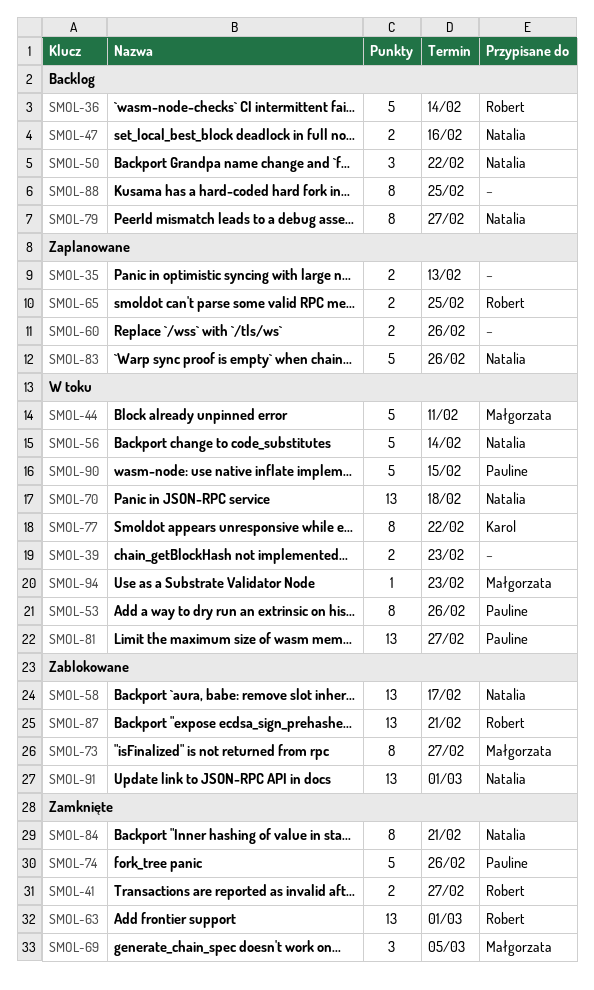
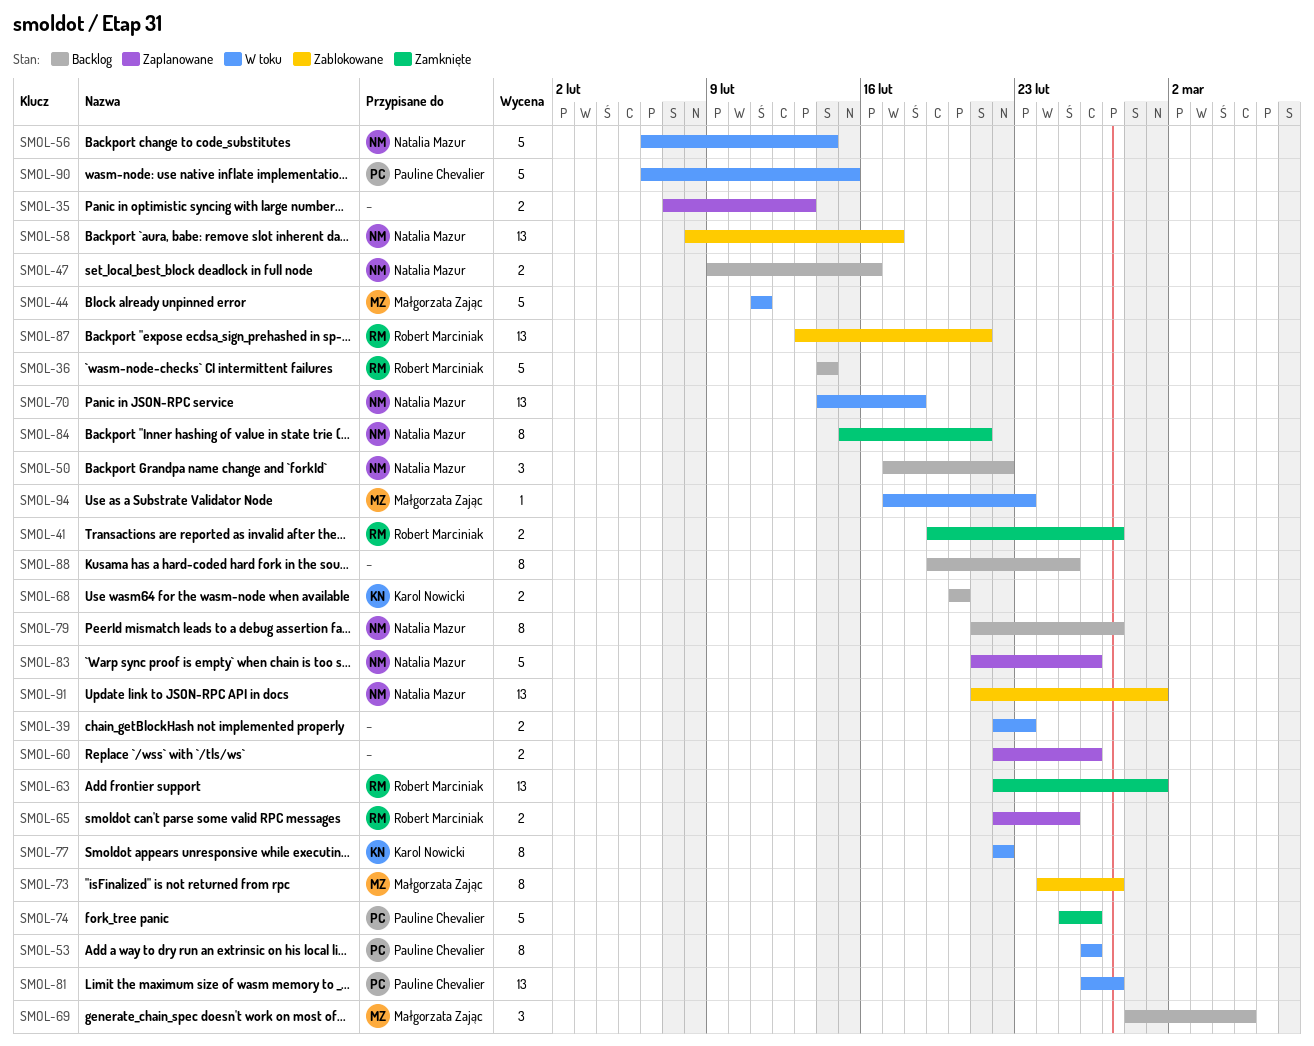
SMOL-68: none -> present
SMOL-69, status: Zamknięte -> Backlog

